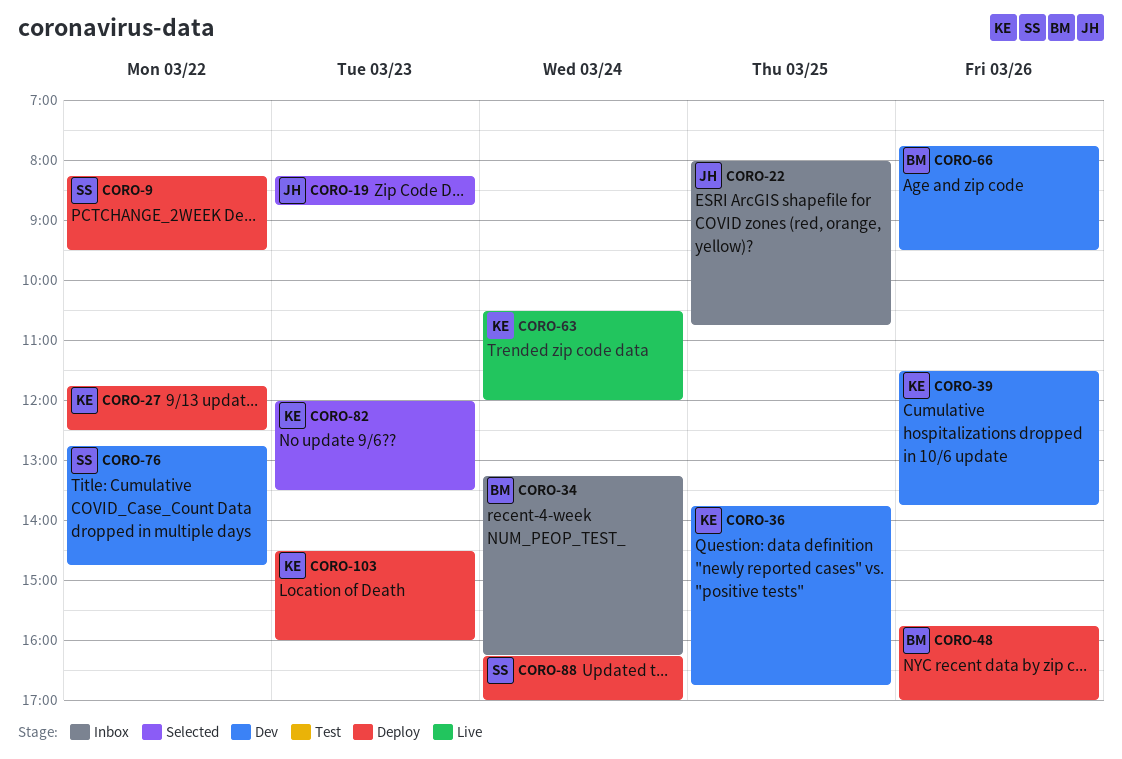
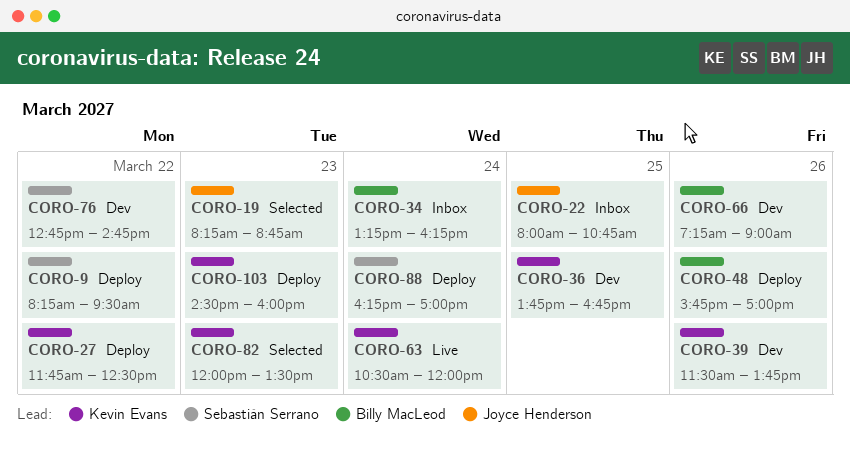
CORO-66, begins: 07:45 -> 07:15
CORO-66, ends: 09:30 -> 09:00

